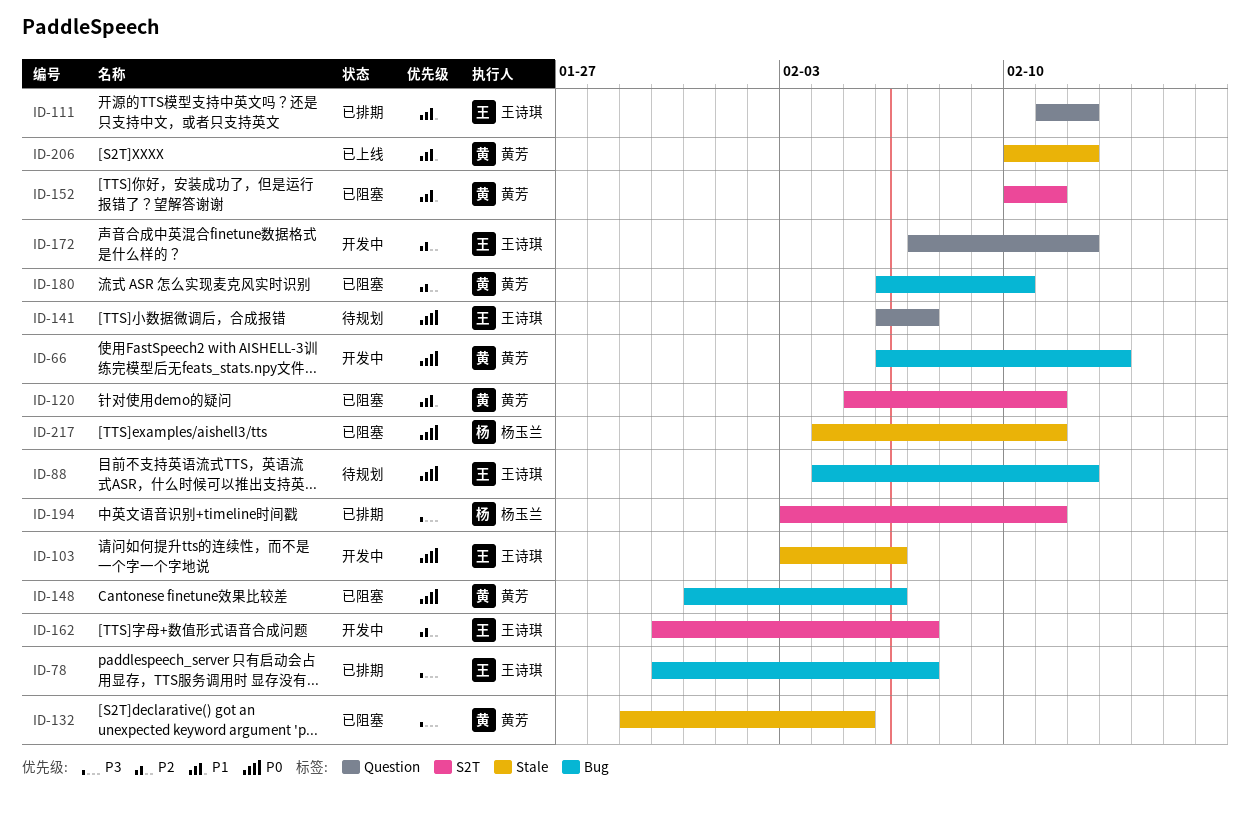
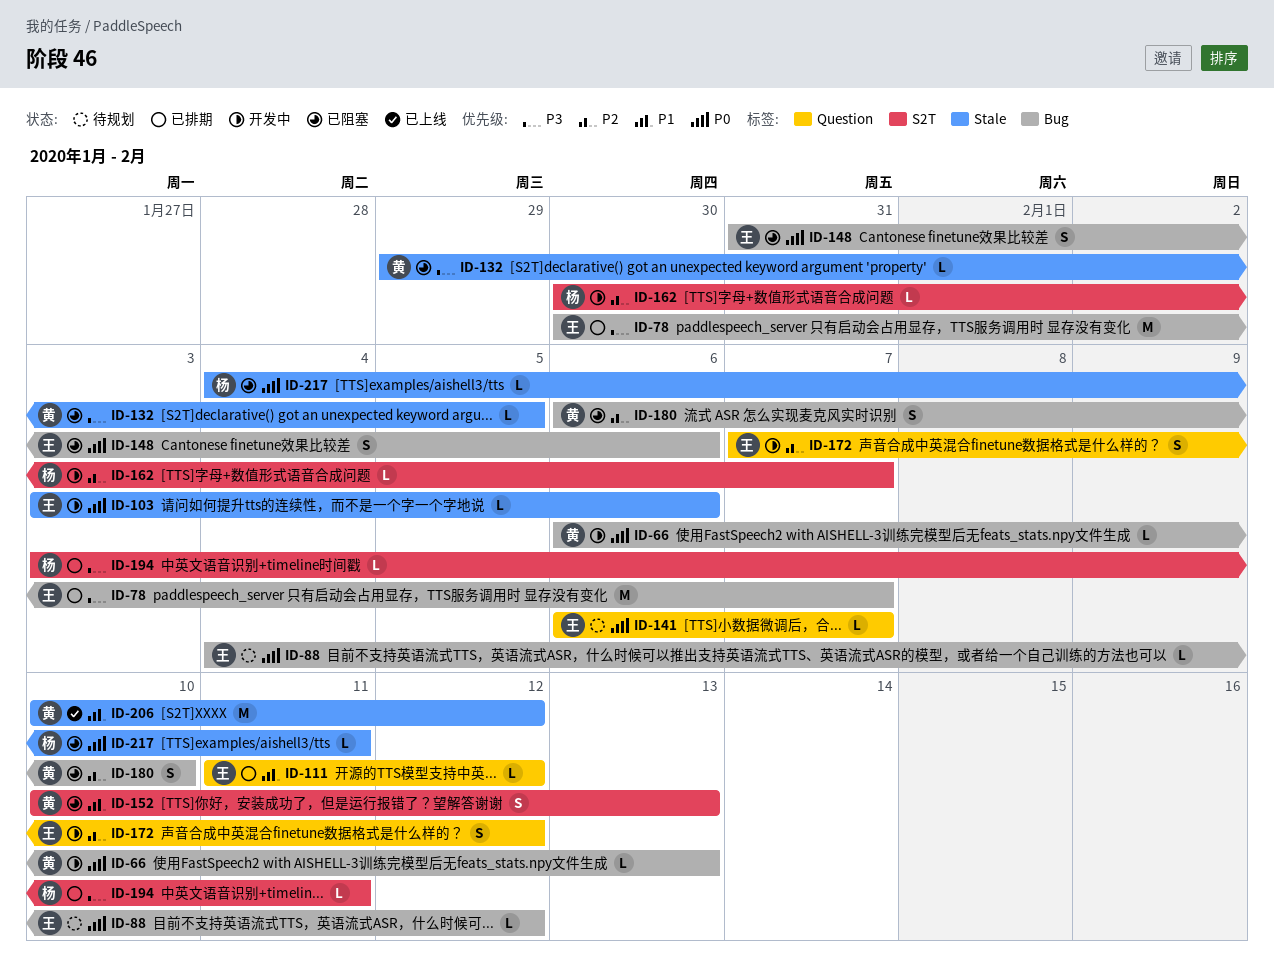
ID-120: present -> none
ID-148, owner: 黄芳 -> 王诗琪
ID-152, due: Feb 11 -> Feb 13
ID-162, owner: 王诗琪 -> 杨玉兰

